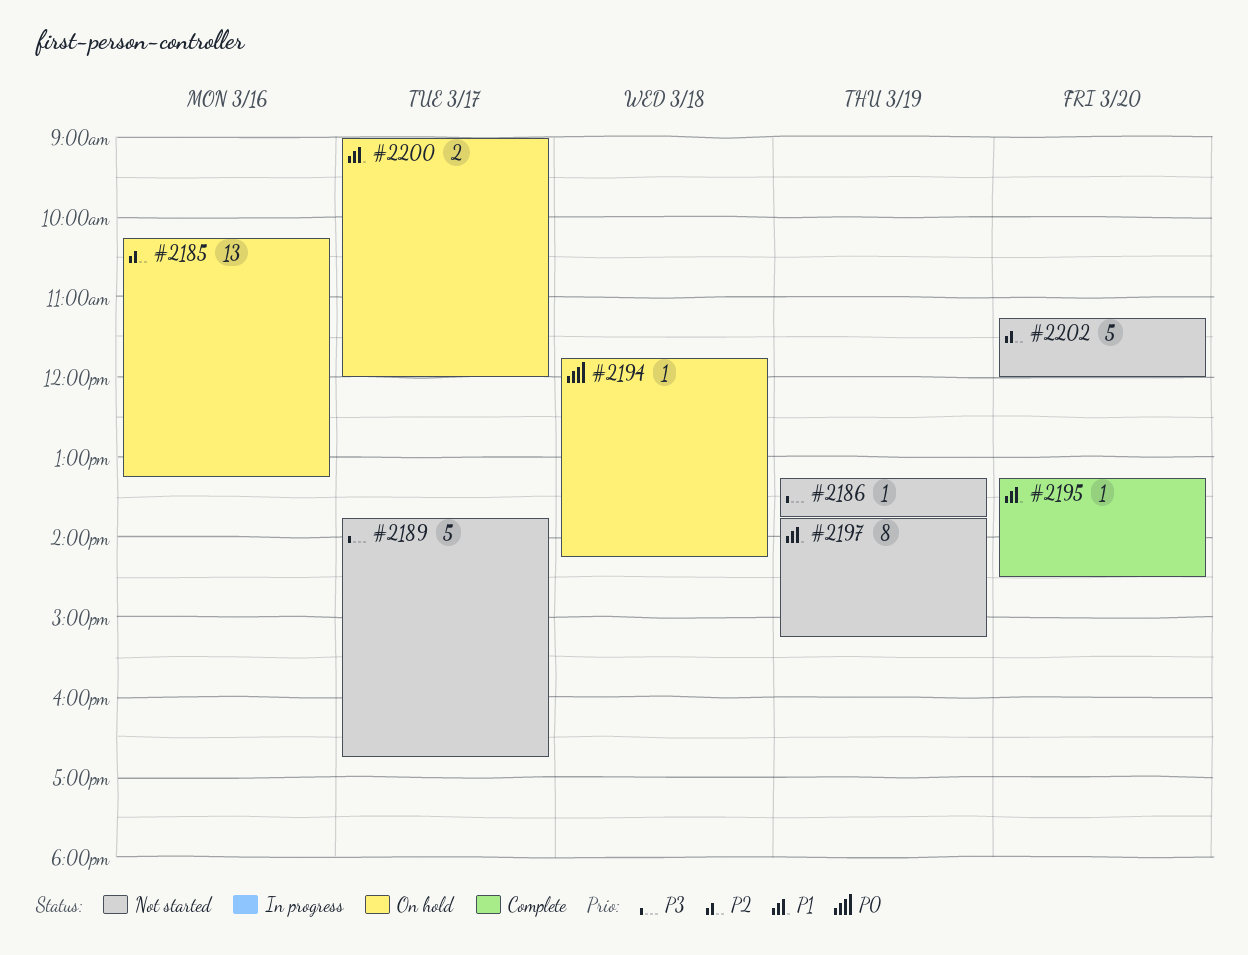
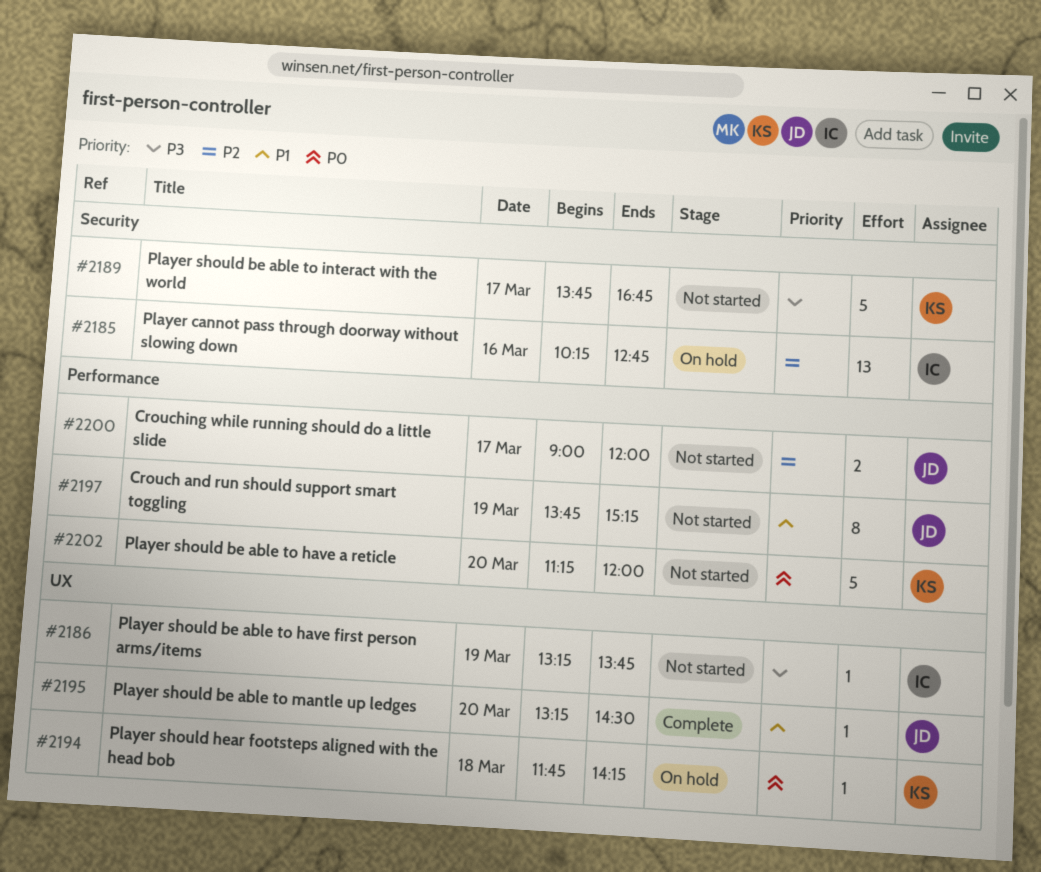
#2185, ends: 13:15 -> 12:45
#2200, status: On hold -> Not started
#2200, priority: P1 -> P2
#2202, priority: P2 -> P0

